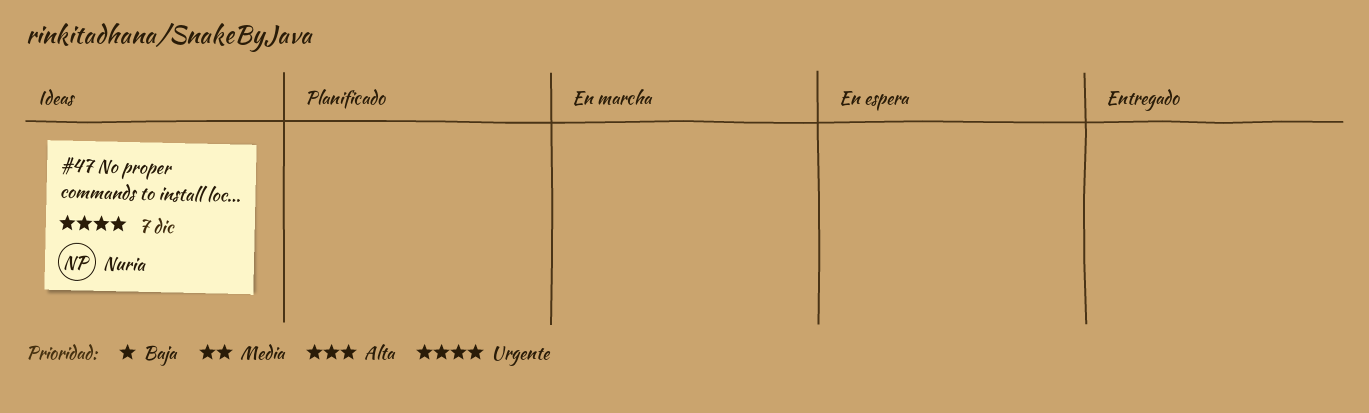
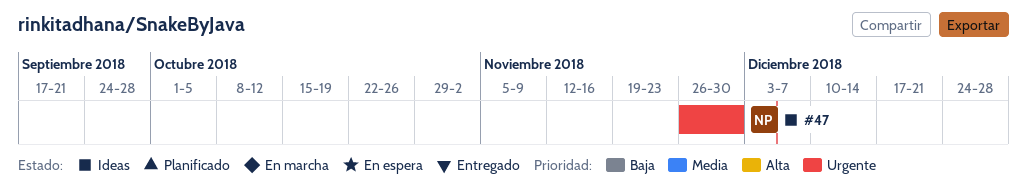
#47, due: Dec 7 -> Nov 30

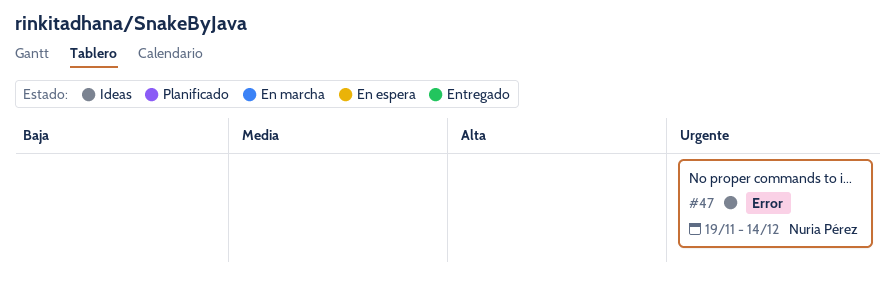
#47, start: Nov 26 -> Nov 19
#47, due: Nov 30 -> Dec 14

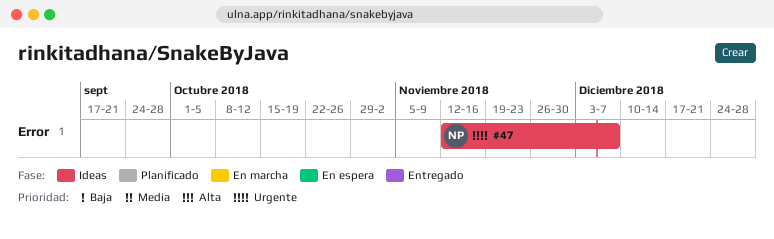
#47, start: Nov 19 -> Nov 12
#47, due: Dec 14 -> Dec 7

